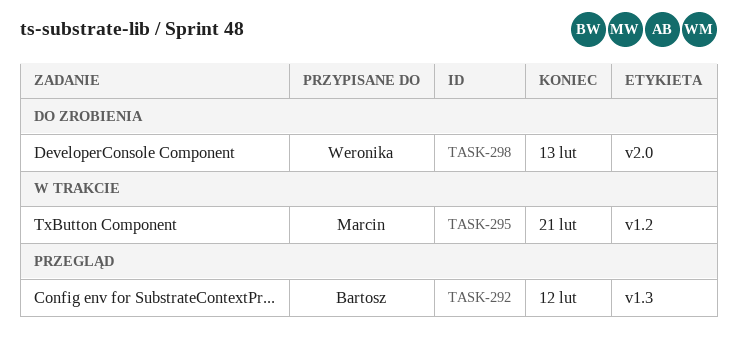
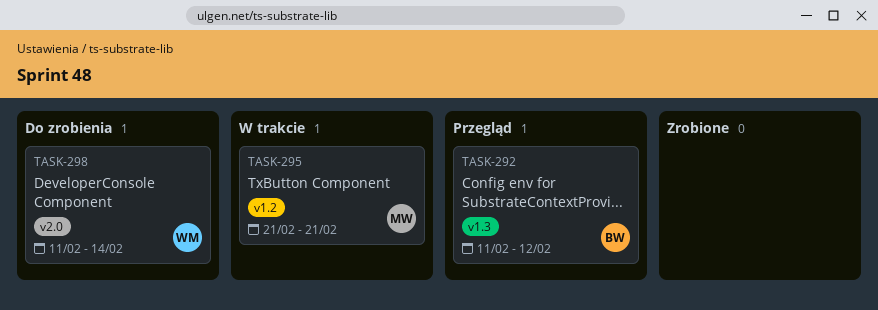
TASK-298, due: Feb 13 -> Feb 14

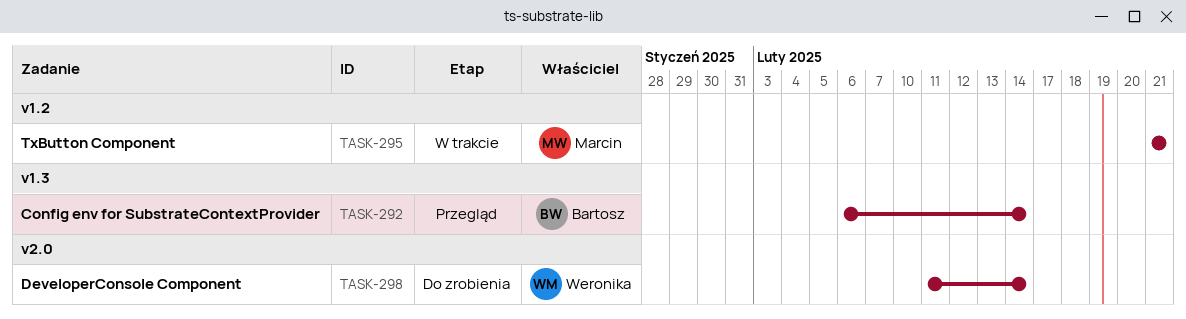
TASK-292, start: Feb 11 -> Feb 6
TASK-292, due: Feb 12 -> Feb 14

